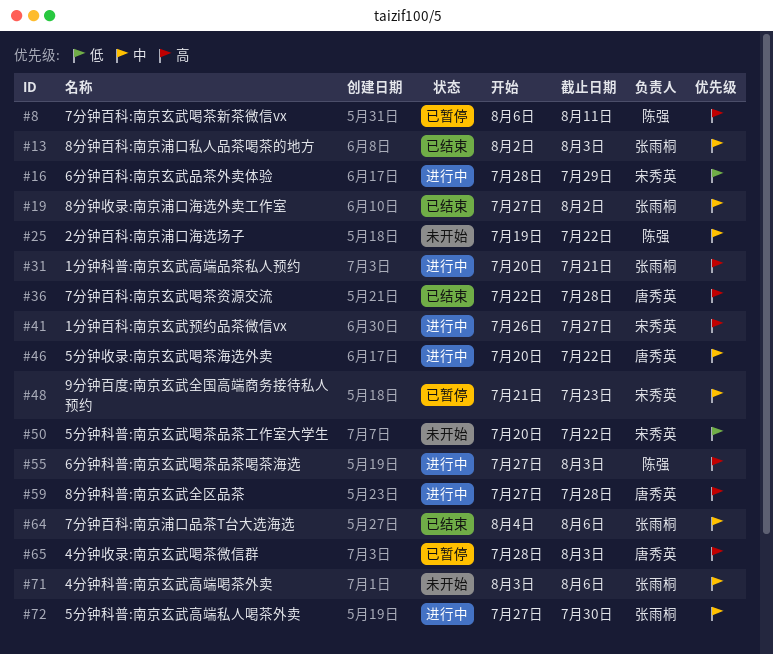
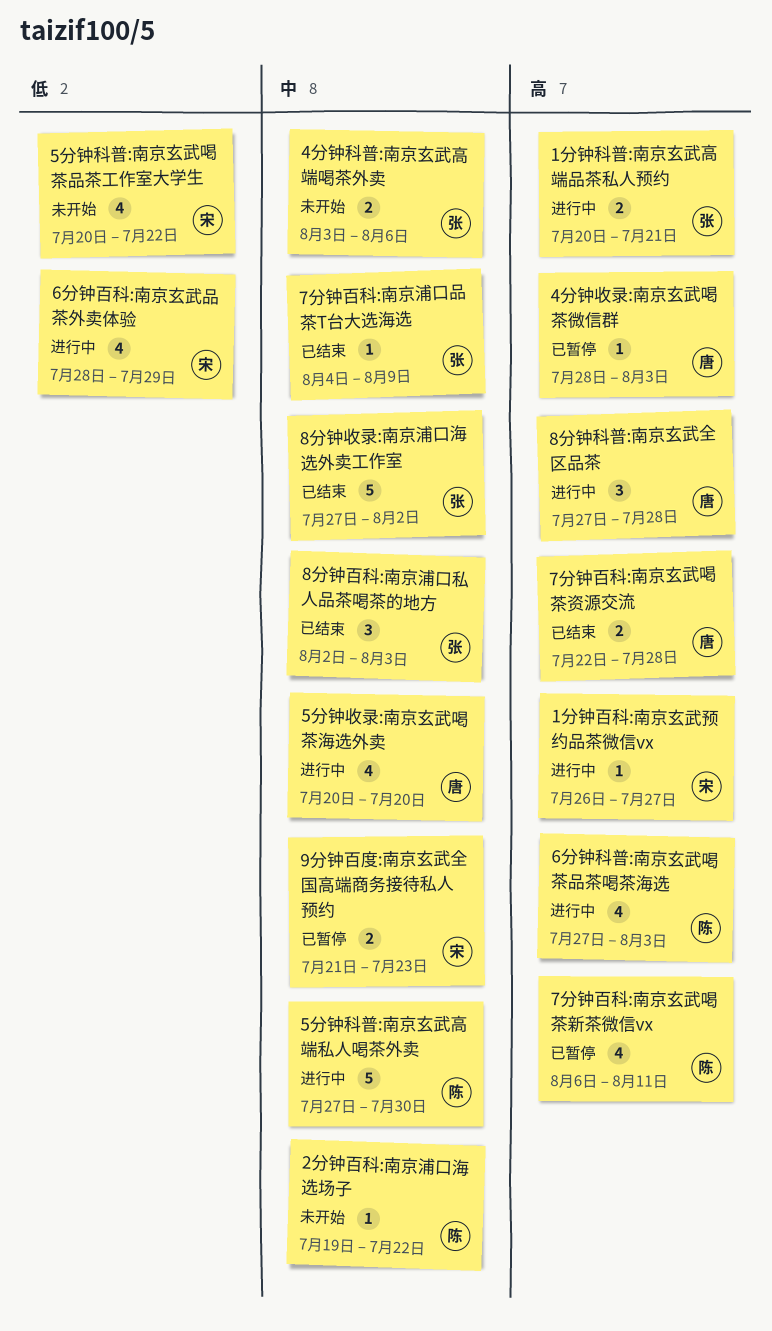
5分钟收录:南京玄武喝茶海选外卖, due: Jul 22 -> Jul 20
5分钟科普:南京玄武高端私人喝茶外卖, owner: 张雨桐 -> 陈强
7分钟百科:南京浦口品茶T台大选海选, due: Aug 6 -> Aug 9

